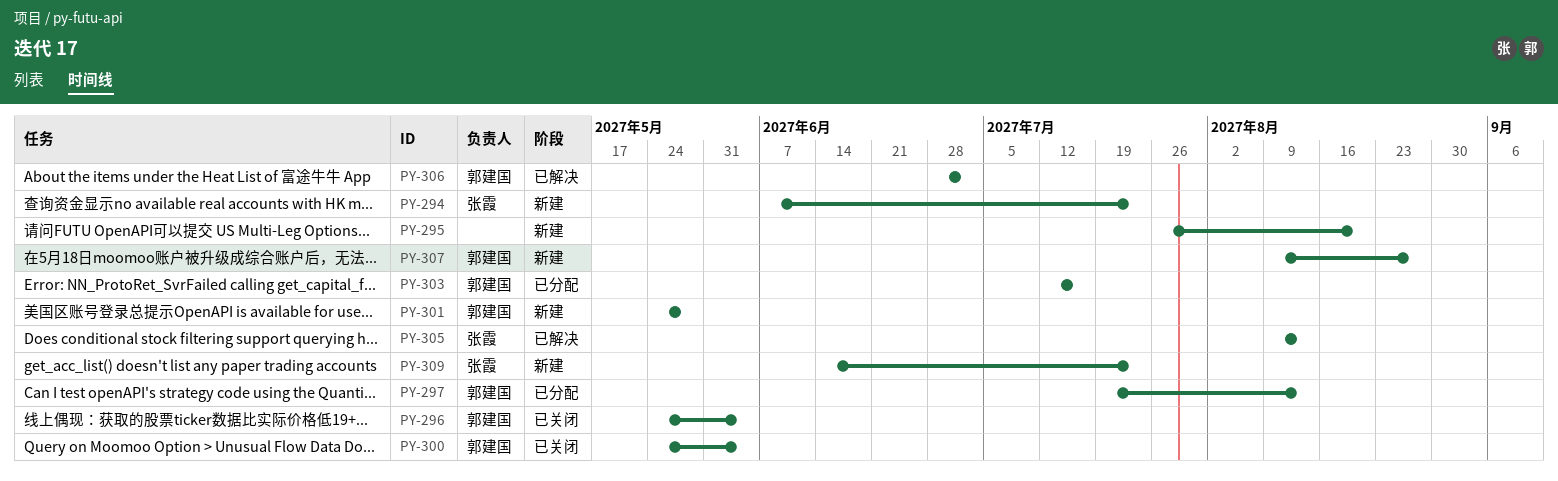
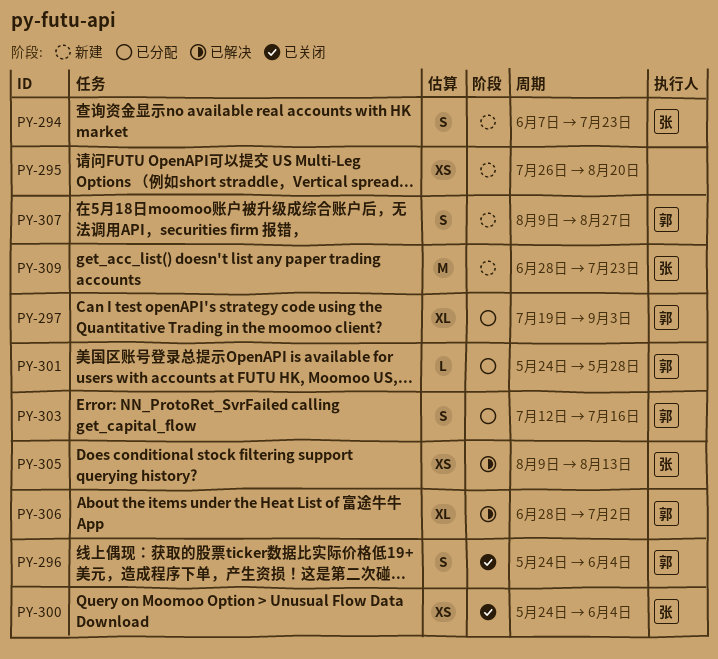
PY-297, due: Aug 13 -> Sep 3
PY-300, owner: 郭建国 -> 张霞
PY-301, status: 新建 -> 已分配
PY-309, start: Jun 14 -> Jun 28

